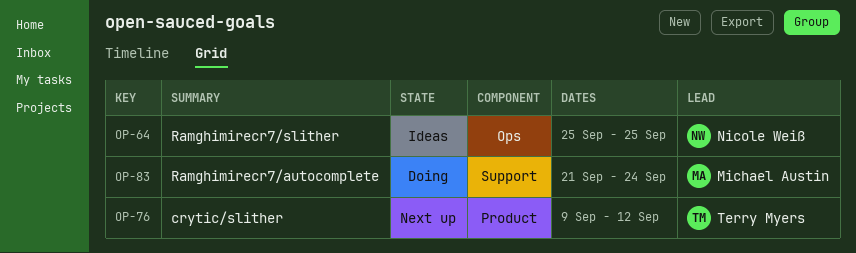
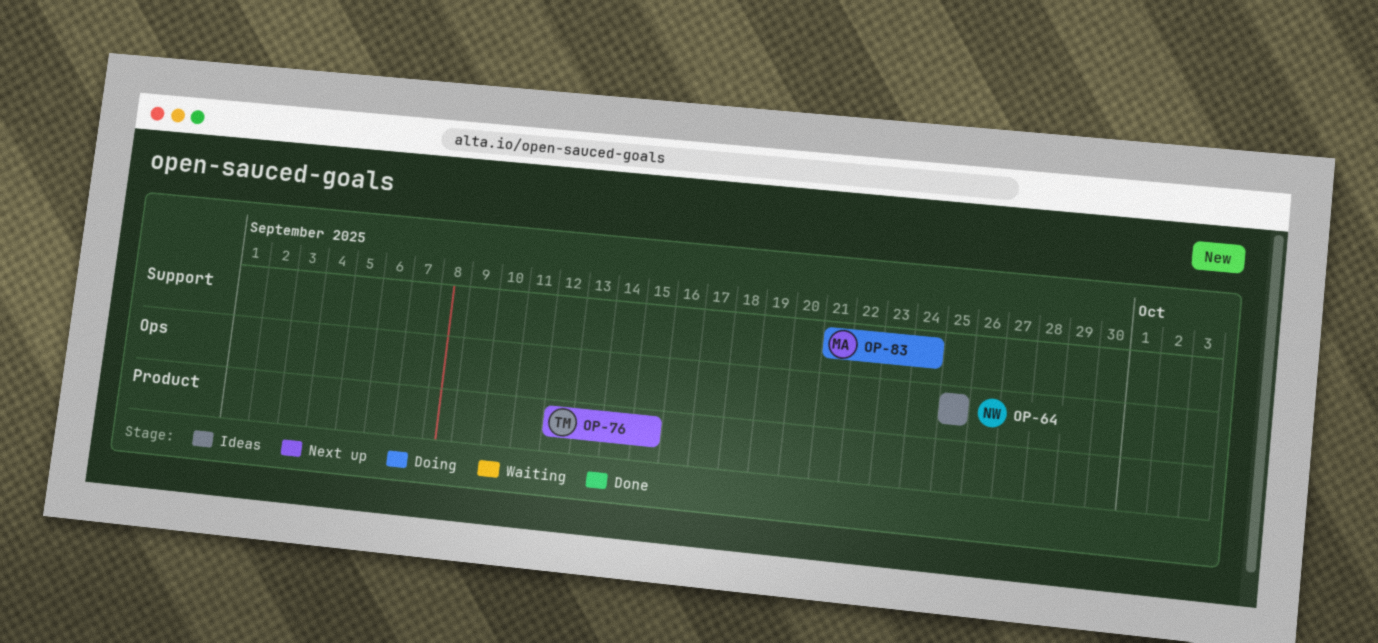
OP-76, start: Sep 9 -> Sep 12
OP-76, due: Sep 12 -> Sep 15

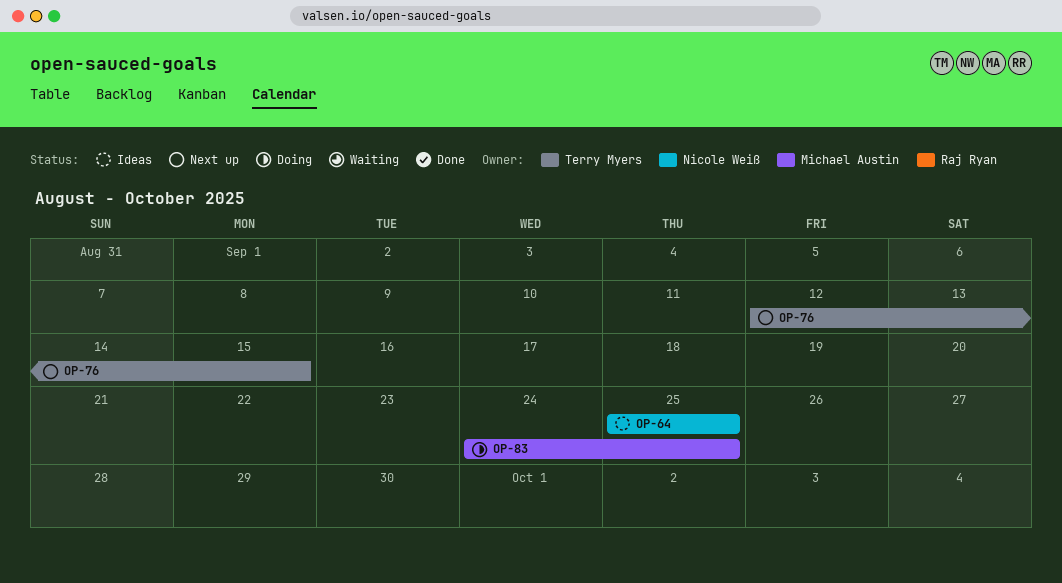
OP-83, start: Sep 21 -> Sep 24
OP-83, due: Sep 24 -> Sep 25

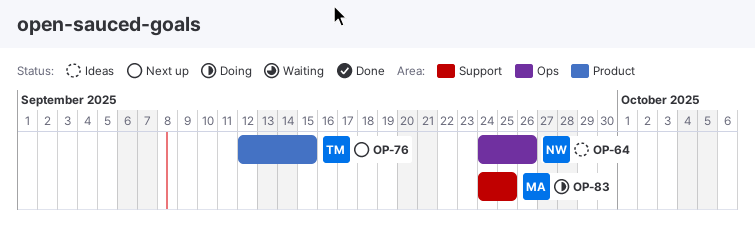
OP-64, start: Sep 25 -> Sep 24
OP-64, due: Sep 25 -> Sep 26

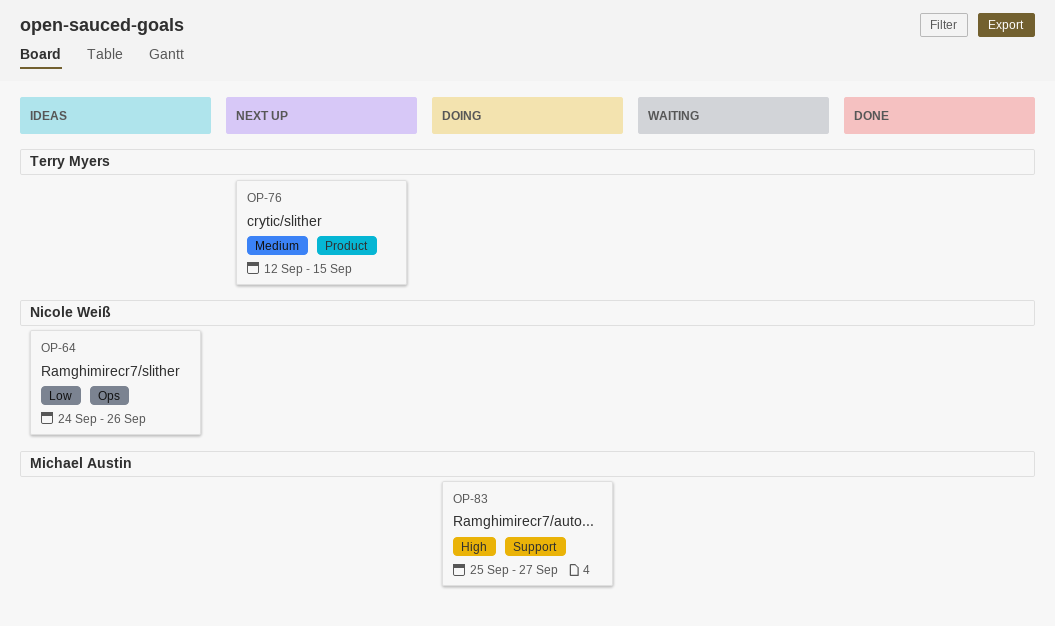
OP-83, start: Sep 24 -> Sep 25
OP-83, due: Sep 25 -> Sep 27

